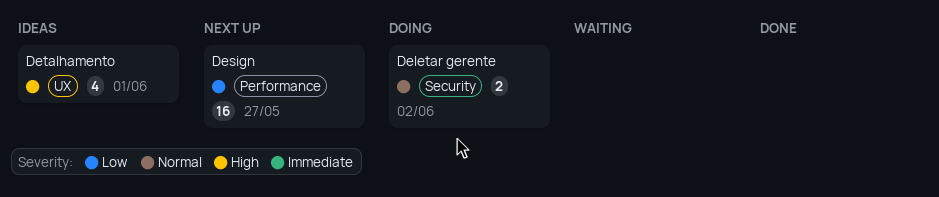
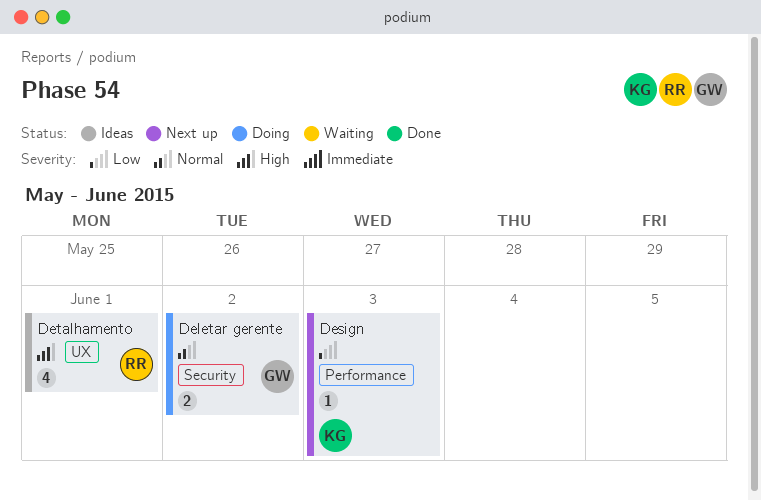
Design, estimate: 16 -> 1
Design, due: May 27 -> Jun 3

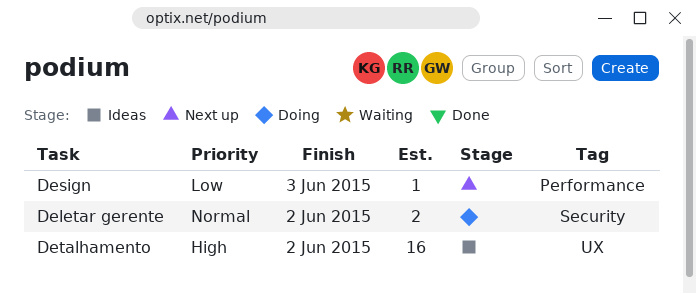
Detalhamento, estimate: 4 -> 16
Detalhamento, due: Jun 1 -> Jun 2

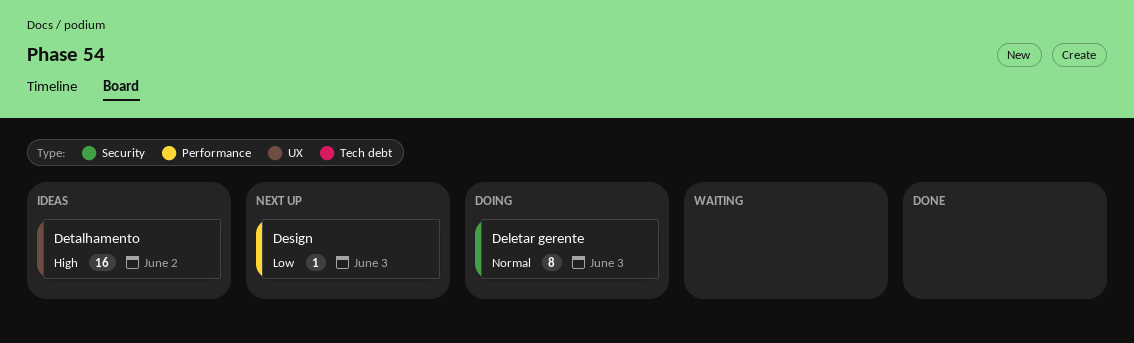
Deletar gerente, estimate: 2 -> 8
Deletar gerente, due: Jun 2 -> Jun 3

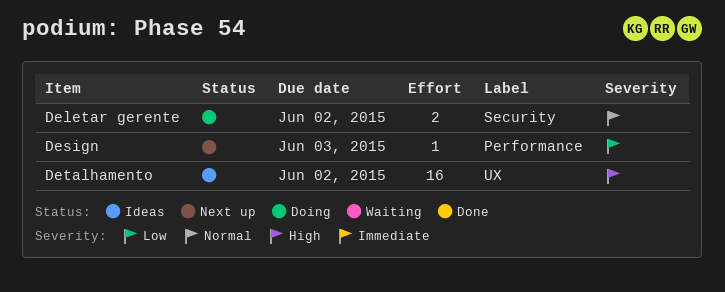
Deletar gerente, estimate: 8 -> 2
Deletar gerente, due: Jun 3 -> Jun 2

